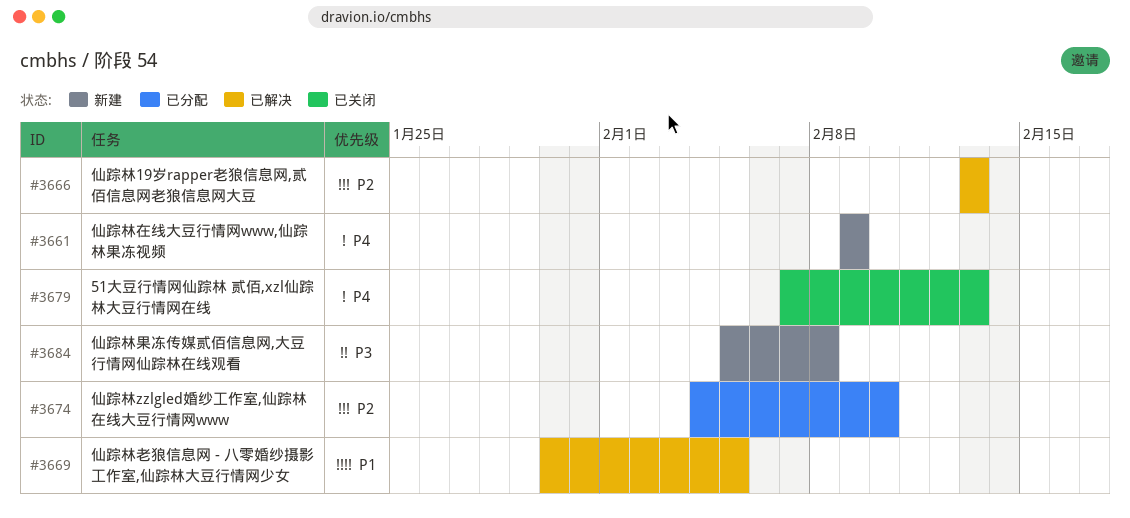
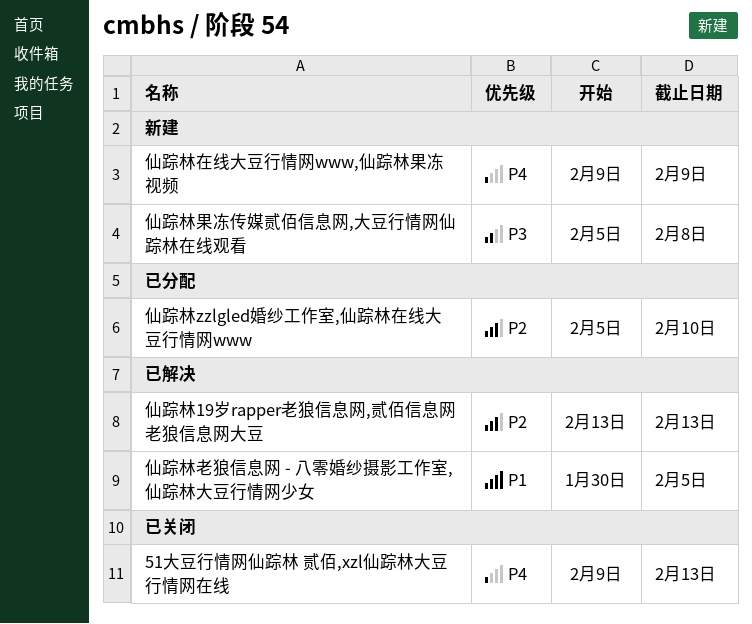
51大豆行情网仙踪林 贰佰,xzl仙踪林大豆行情网在线, start: Feb 7 -> Feb 9
仙踪林zzlgled婚纱工作室,仙踪林在线大豆行情网www, start: Feb 4 -> Feb 5

